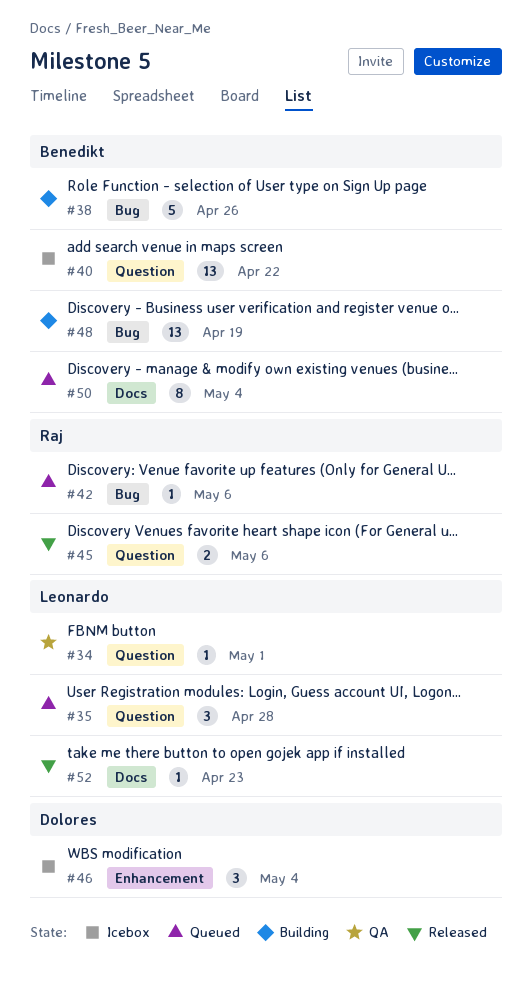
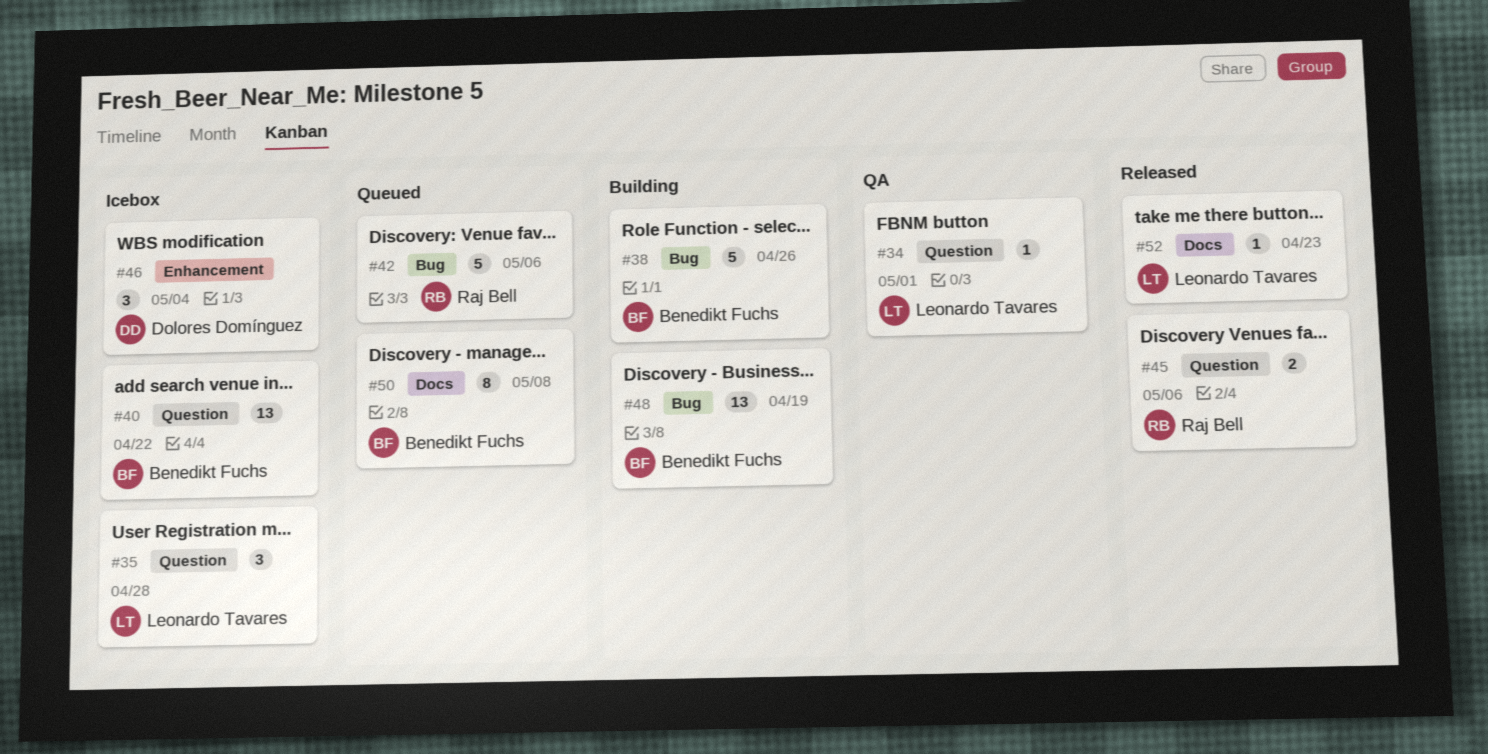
#35, status: Queued -> Icebox
#42, estimate: 1 -> 5
#50, due: May 4 -> May 8

